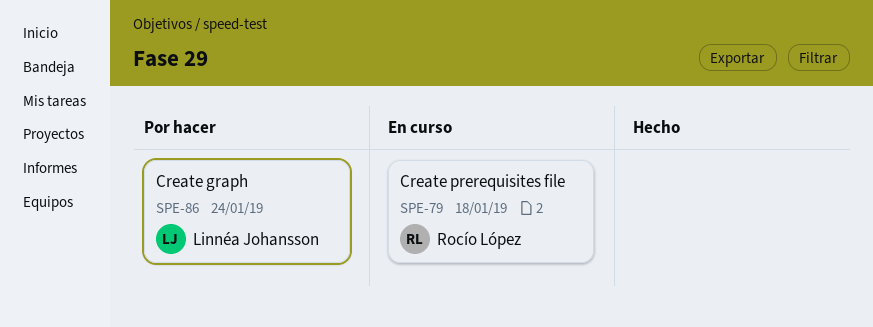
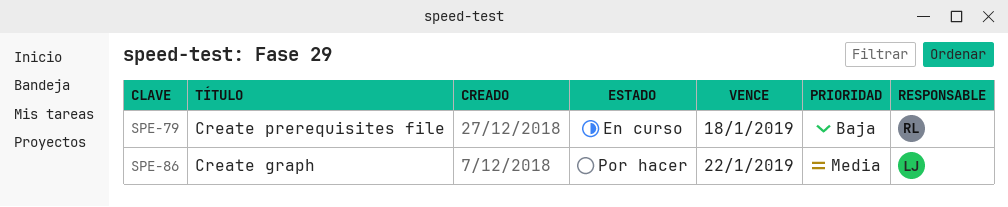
SPE-86, due: Jan 24 -> Jan 22

